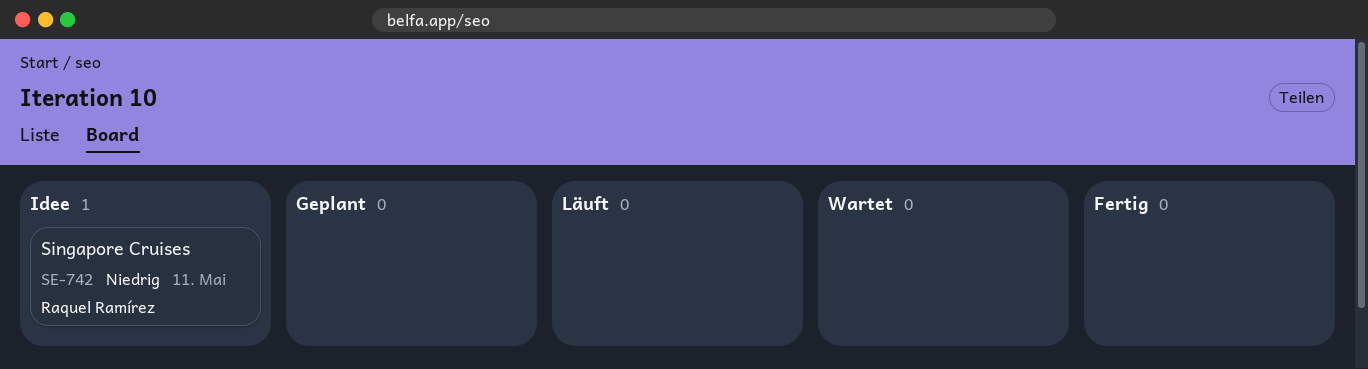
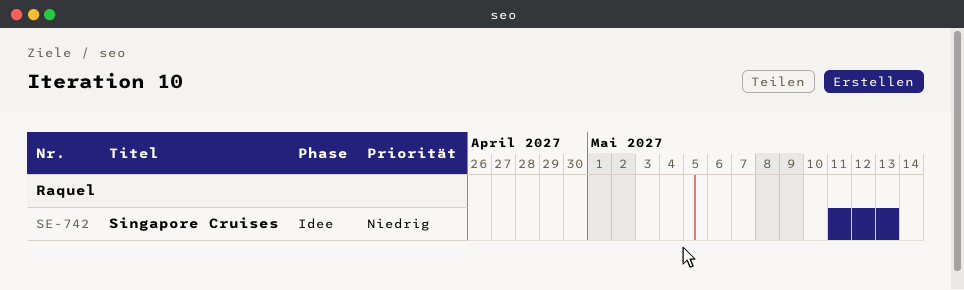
SE-742, due: May 11 -> May 13

